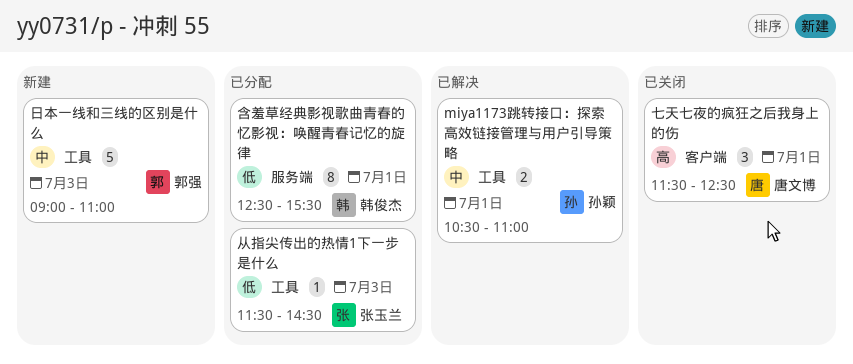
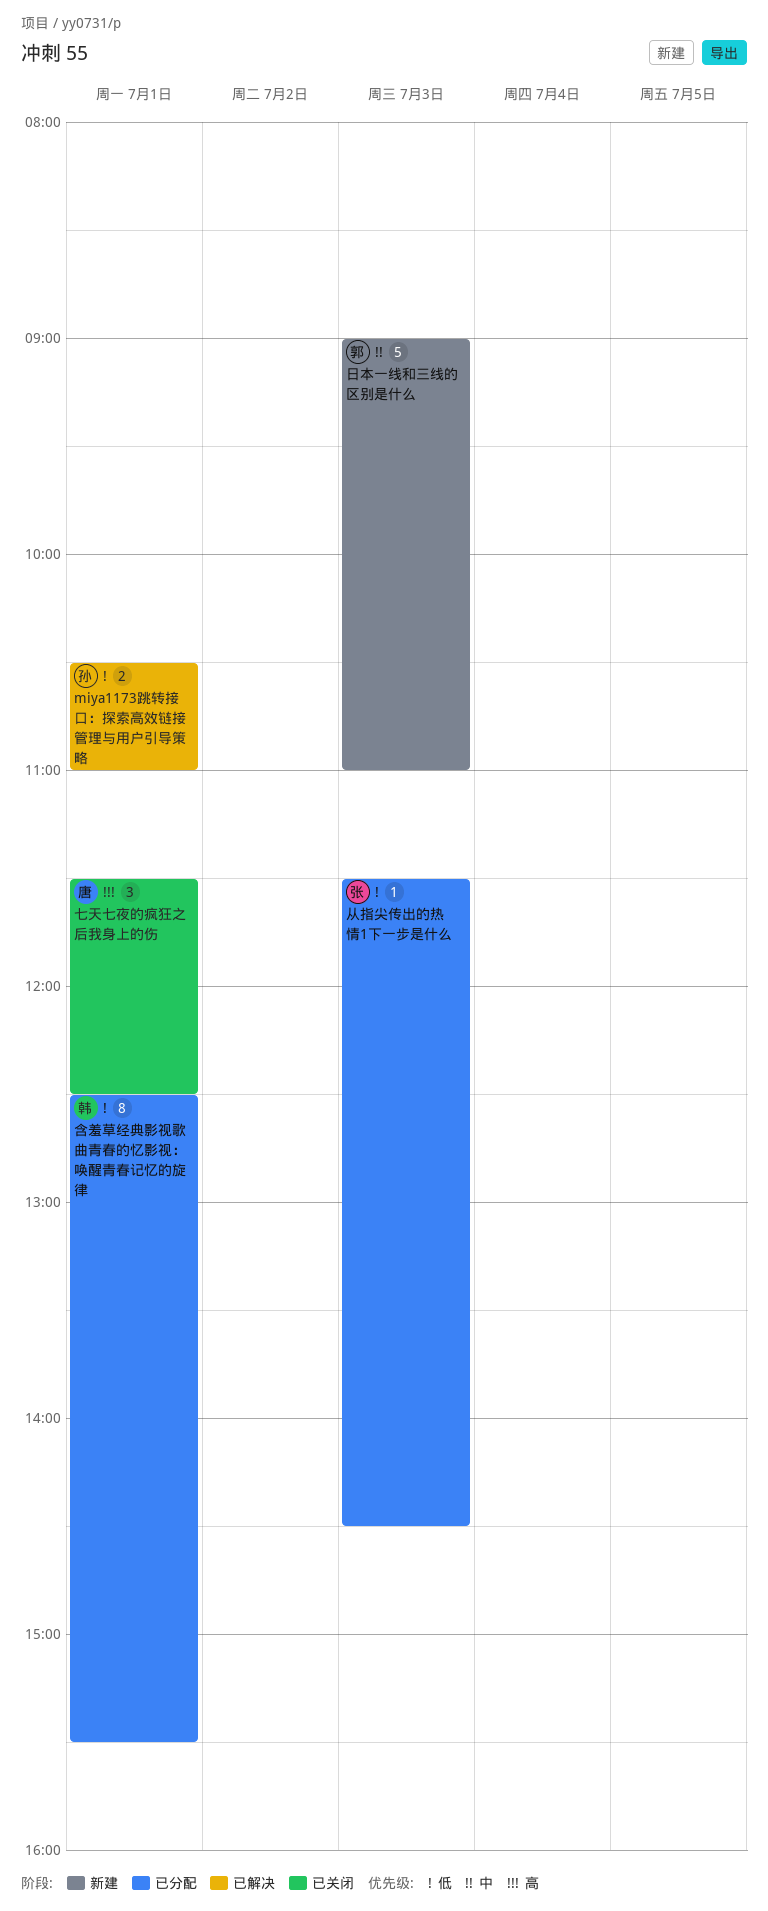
miya1173跳转接口：探索高效链接管理与用户引导策略, priority: 中 -> 低

